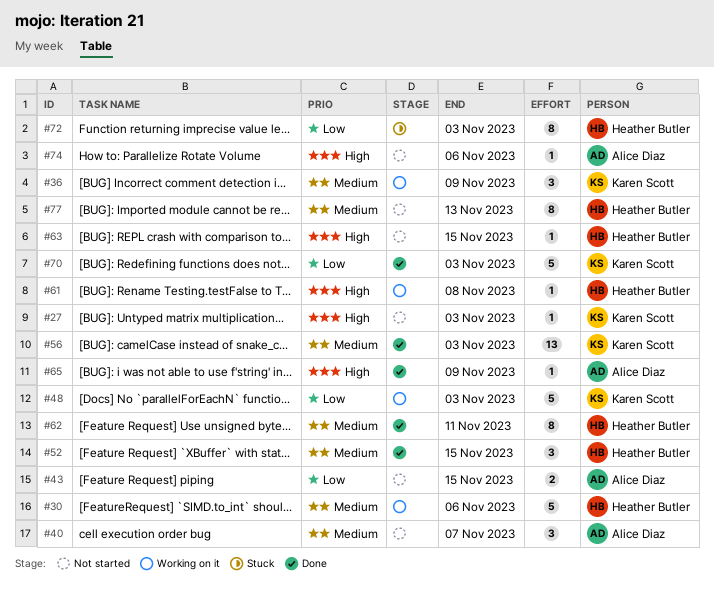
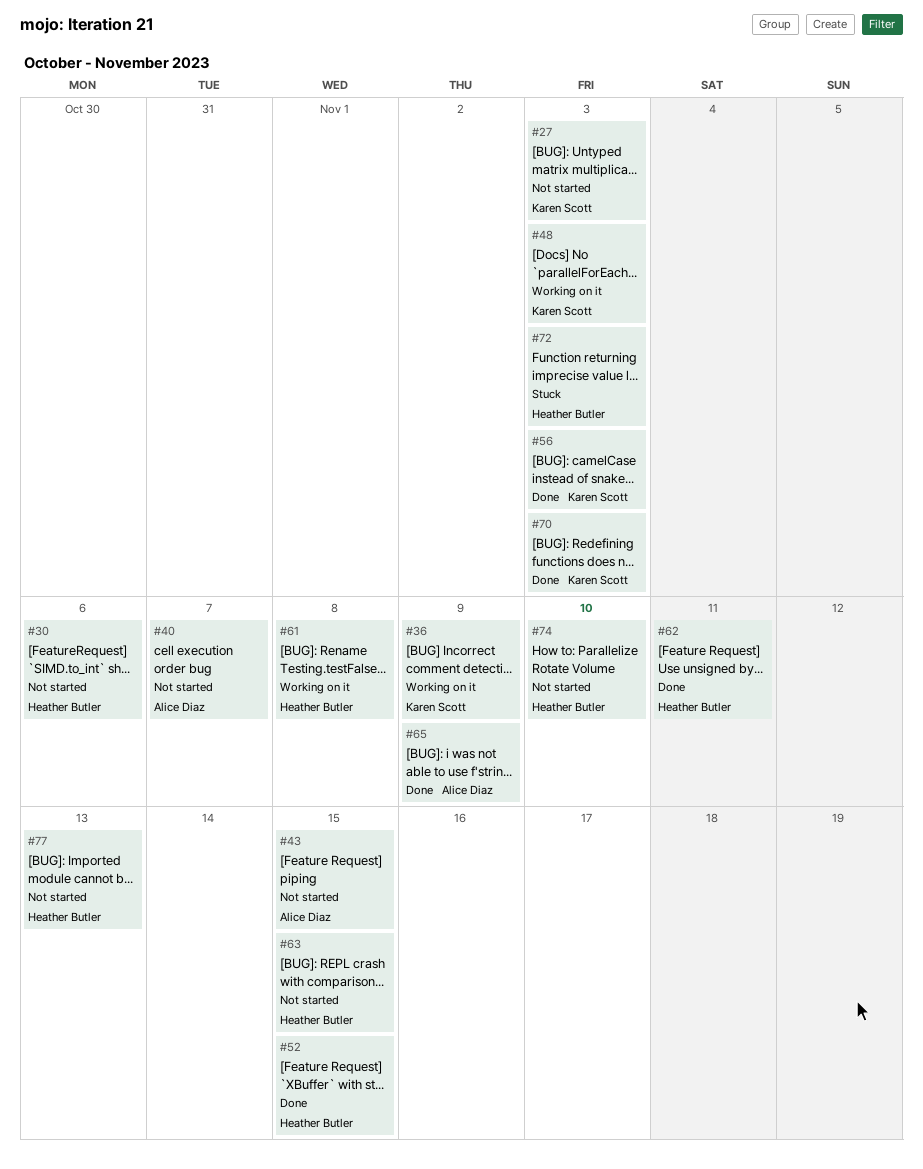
#30, status: Working on it -> Not started
#74, owner: Alice Diaz -> Heather Butler
#74, due: Nov 6 -> Nov 10

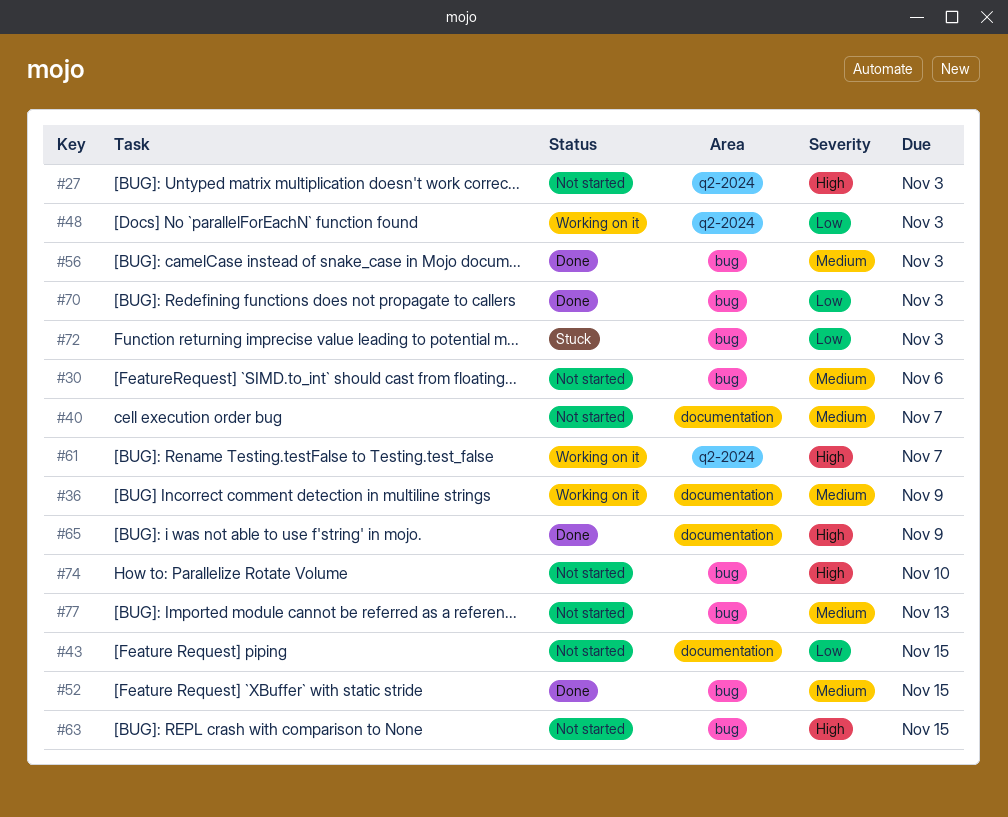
#61, due: Nov 8 -> Nov 7
#62: present -> none

